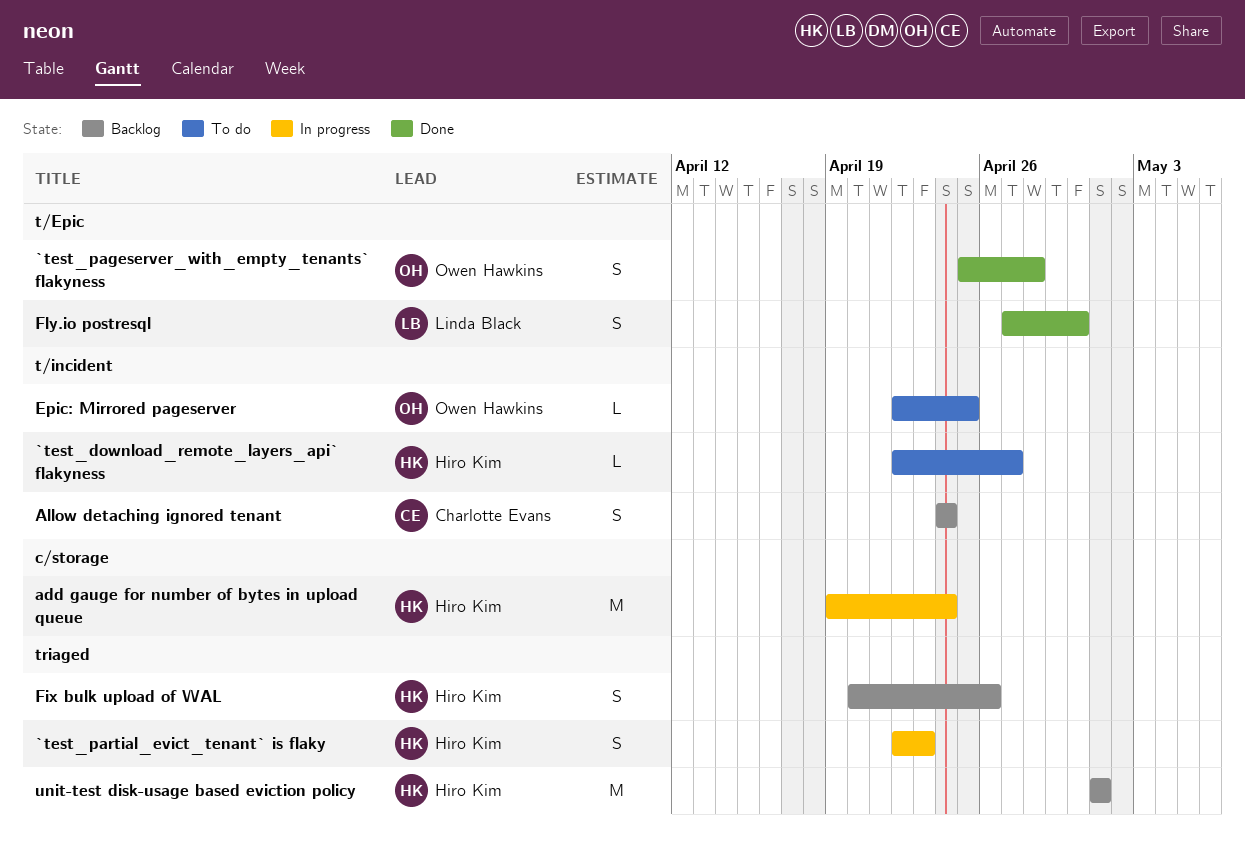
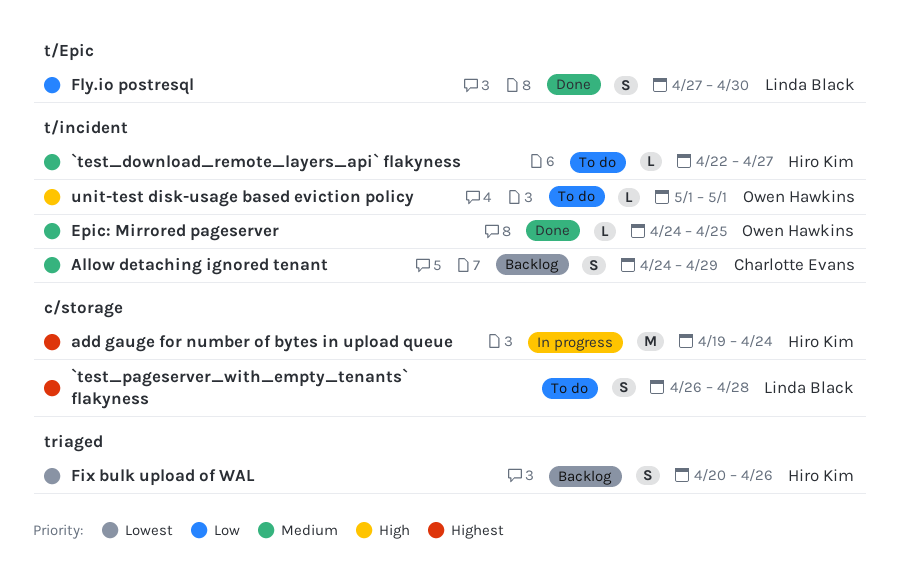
`test_pageserver_with_empty_tenants` flakyness, status: Done -> To do
`test_pageserver_with_empty_tenants` flakyness, owner: Owen Hawkins -> Linda Black
`test_pageserver_with_empty_tenants` flakyness, label: t/Epic -> c/storage
`test_pageserver_with_empty_tenants` flakyness, start: Apr 25 -> Apr 26
`test_partial_evict_tenant` is flaky: present -> none
Allow detaching ignored tenant, due: Apr 24 -> Apr 29
Epic: Mirrored pageserver, status: To do -> Done
Epic: Mirrored pageserver, start: Apr 22 -> Apr 24
unit-test disk-usage based eviction policy, status: Backlog -> To do
unit-test disk-usage based eviction policy, owner: Hiro Kim -> Owen Hawkins
unit-test disk-usage based eviction policy, label: triaged -> t/incident
unit-test disk-usage based eviction policy, estimate: M -> L

